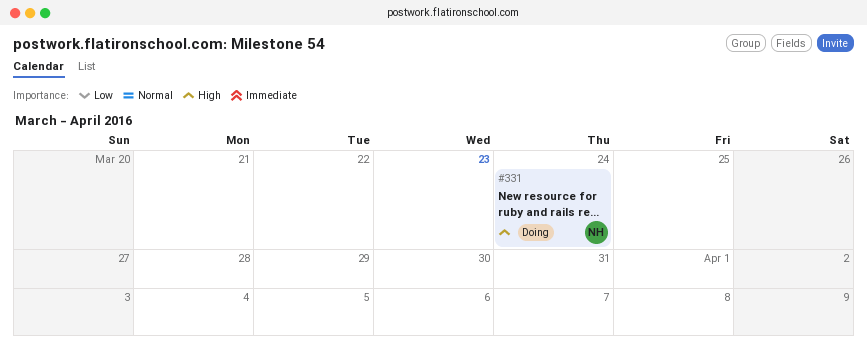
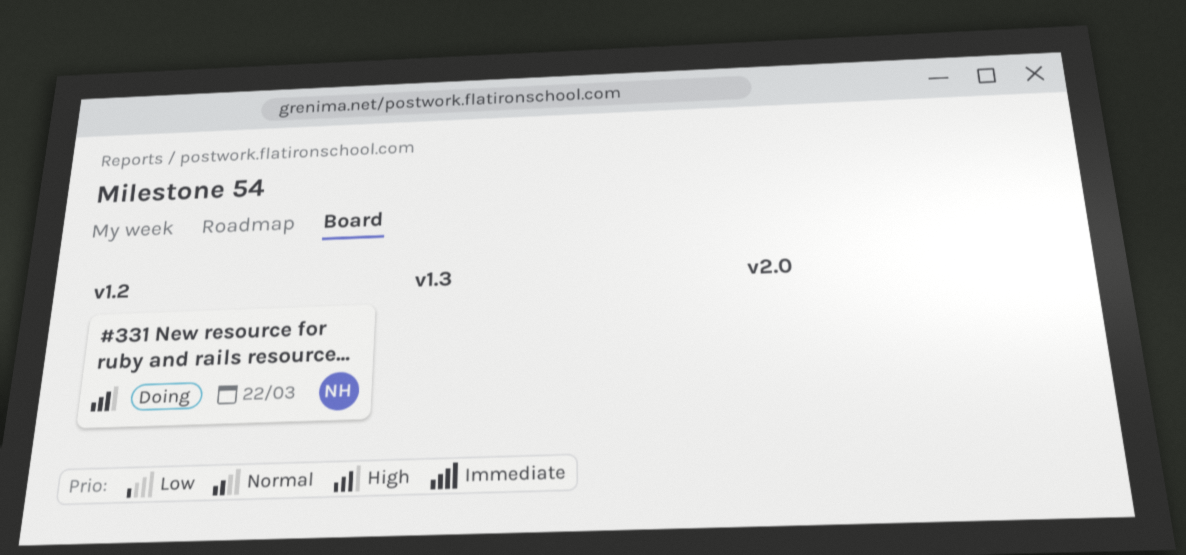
#331, due: Mar 24 -> Mar 22

